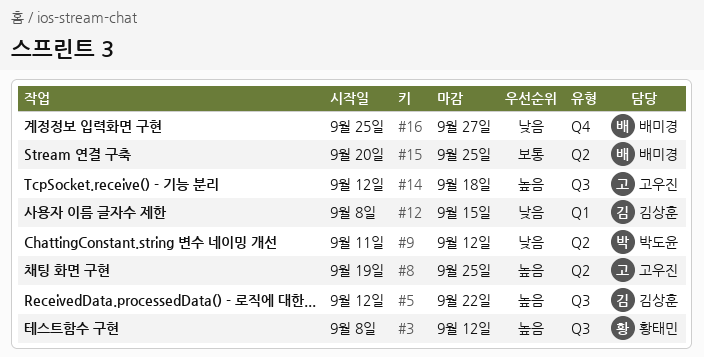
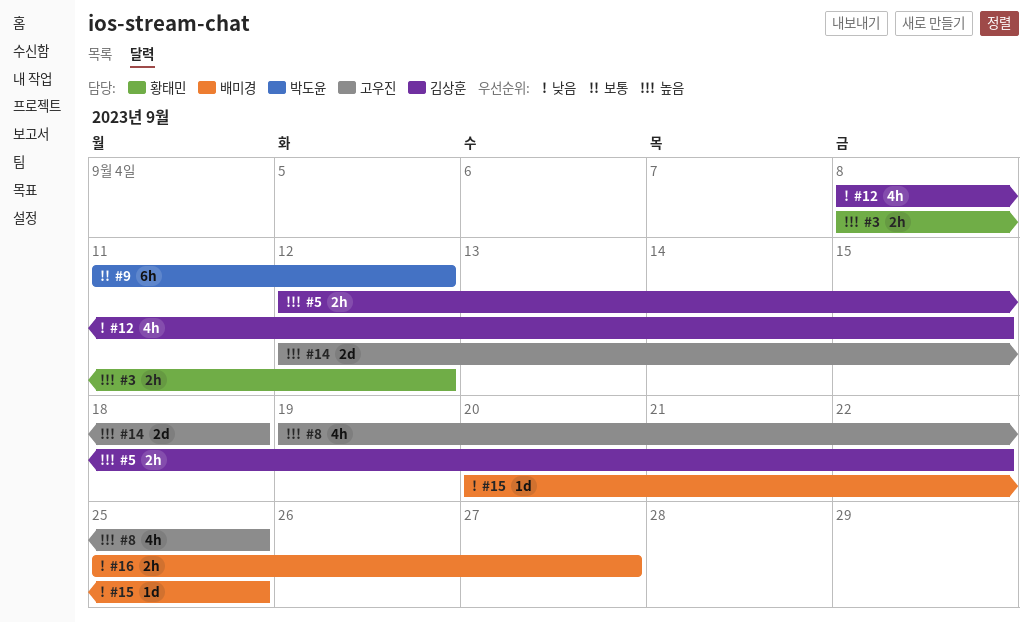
#9, priority: 낮음 -> 보통
#15, priority: 보통 -> 낮음

